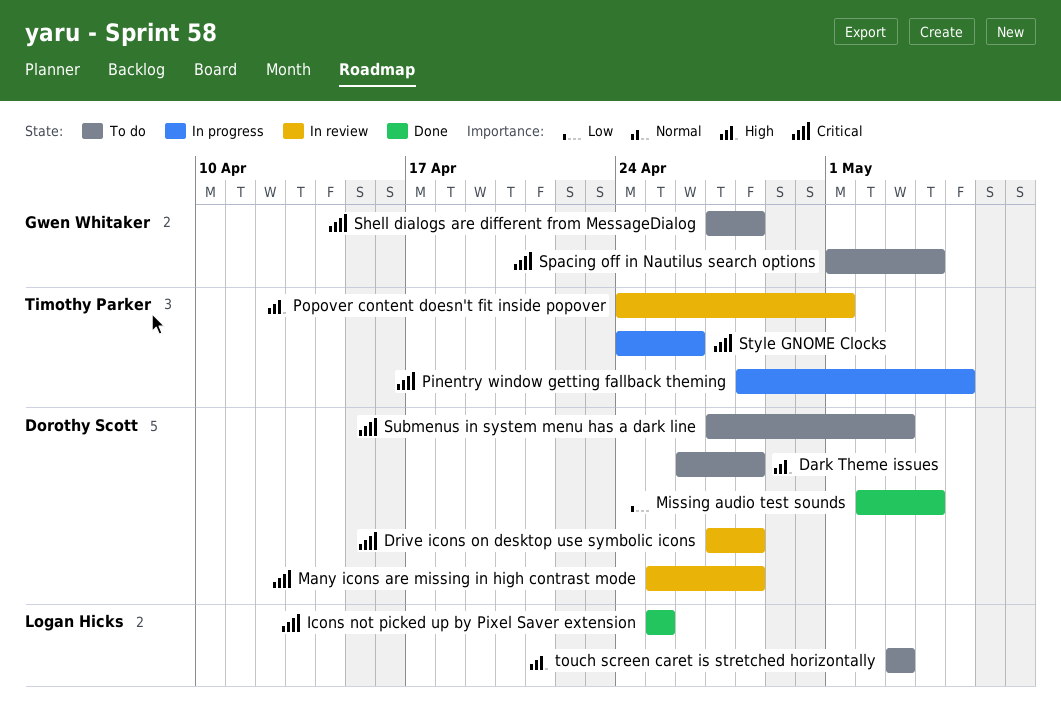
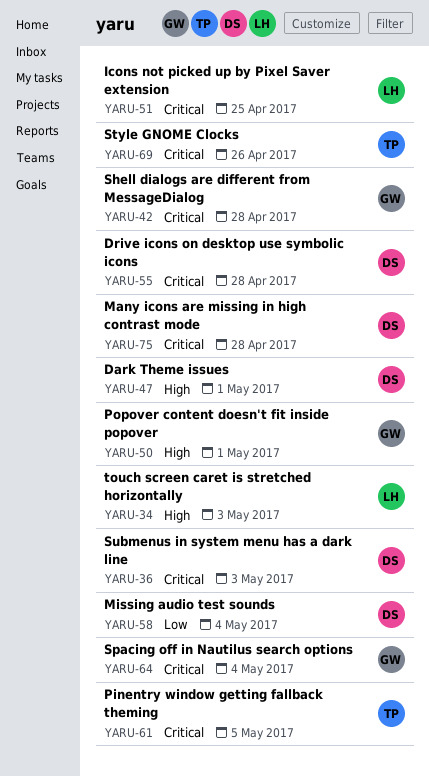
Dark Theme issues, due: Apr 28 -> May 1
Popover content doesn't fit inside popover, owner: Timothy Parker -> Gwen Whitaker

